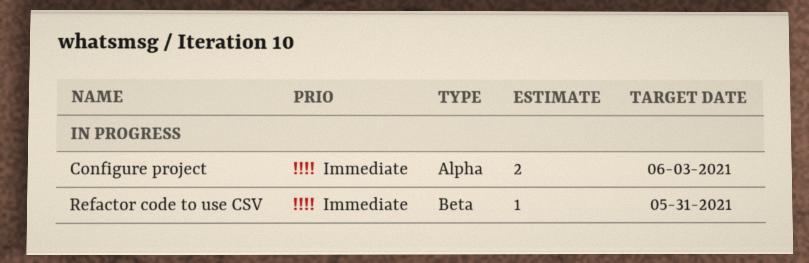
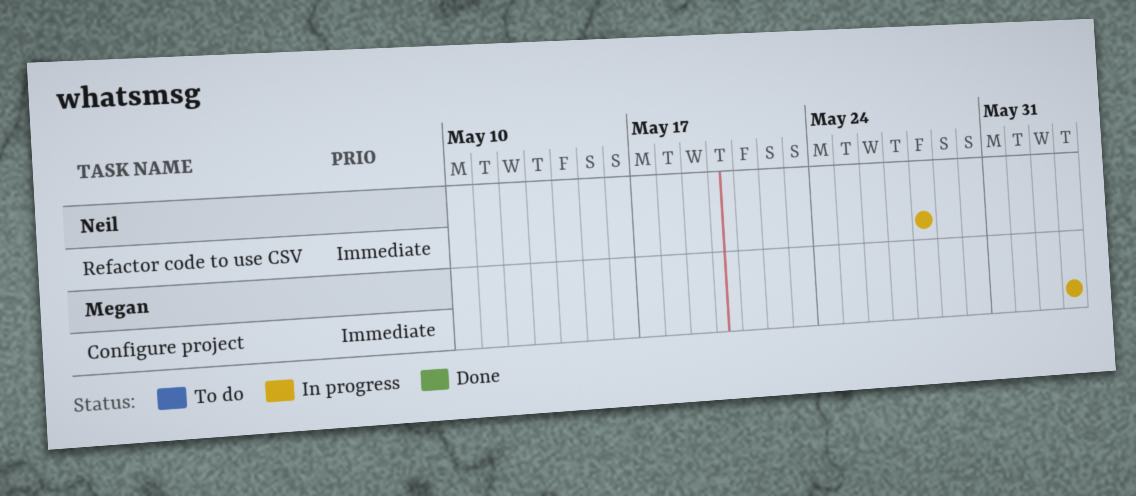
Refactor code to use CSV, due: May 31 -> May 28

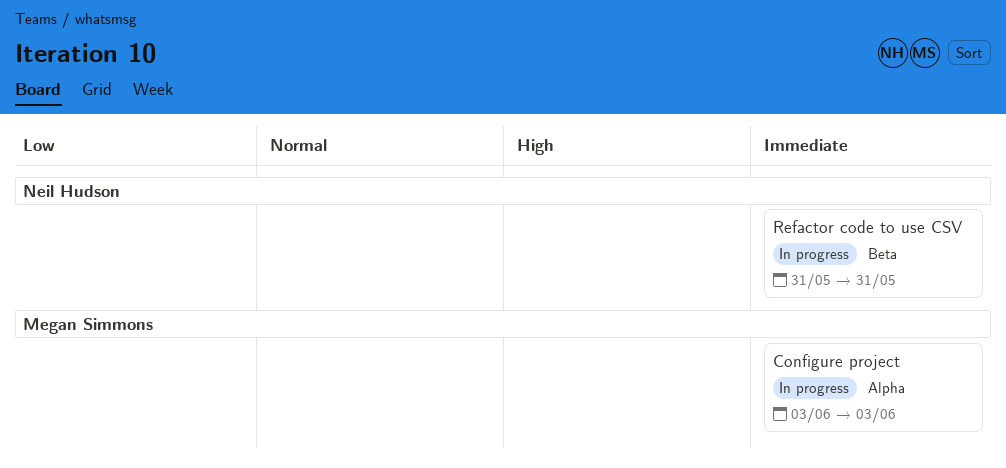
Refactor code to use CSV, start: May 28 -> May 31
Refactor code to use CSV, due: May 28 -> May 31

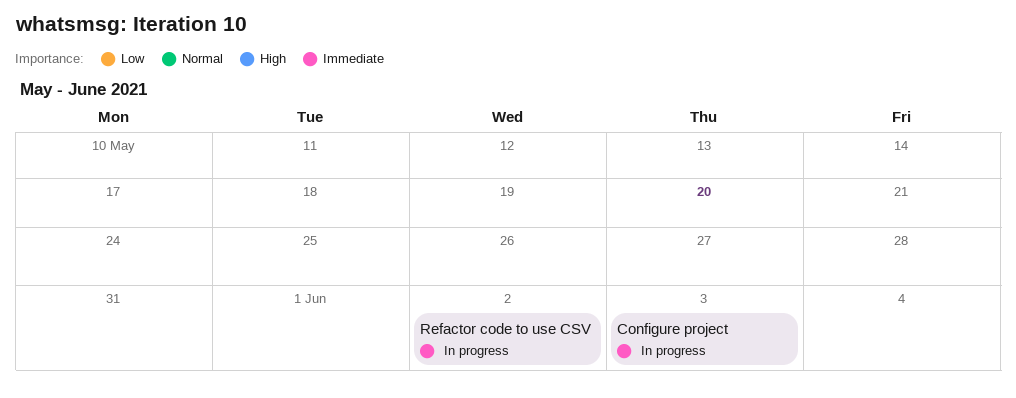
Refactor code to use CSV, due: May 31 -> Jun 2

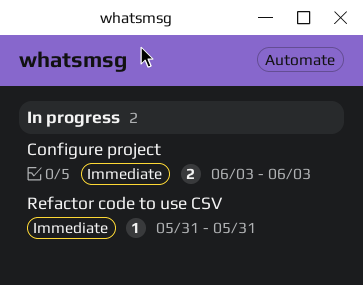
Refactor code to use CSV, due: Jun 2 -> May 31

